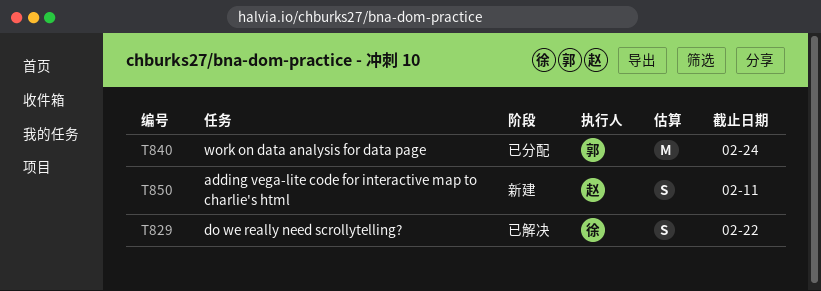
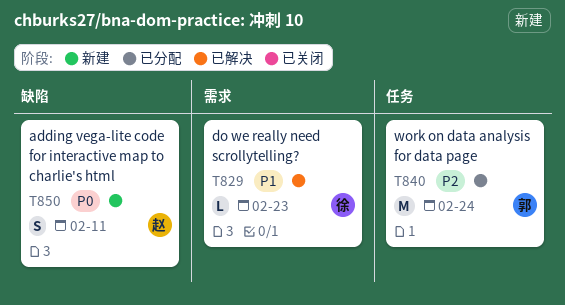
T829, estimate: S -> L
T829, due: Feb 22 -> Feb 23

